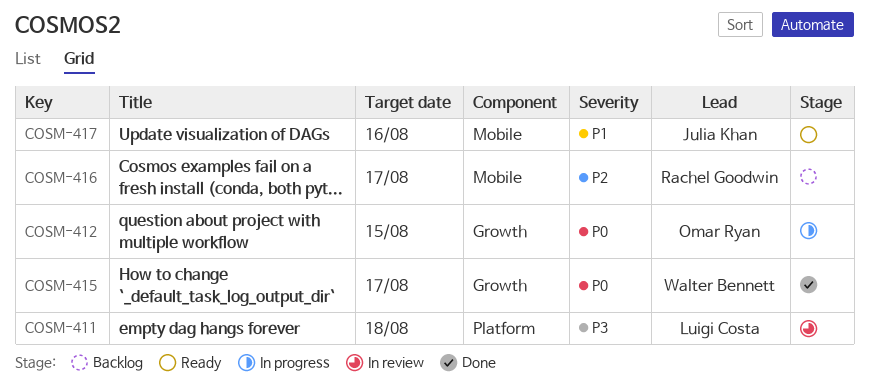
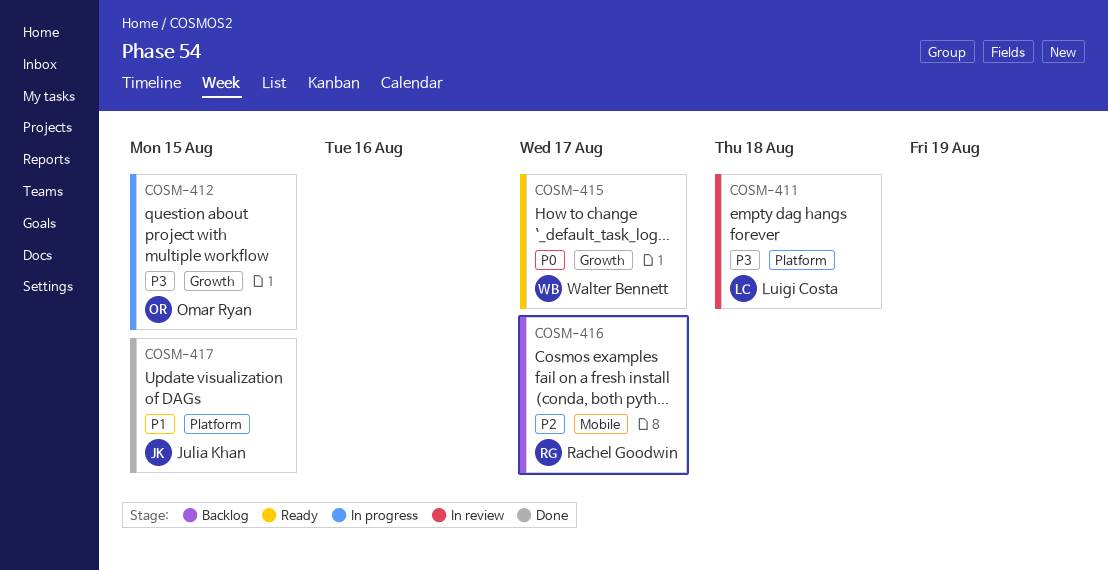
COSM-412, priority: P0 -> P3
COSM-415, status: Done -> Ready
COSM-417, status: Ready -> Done
COSM-417, label: Mobile -> Platform
COSM-417, due: Aug 16 -> Aug 15

